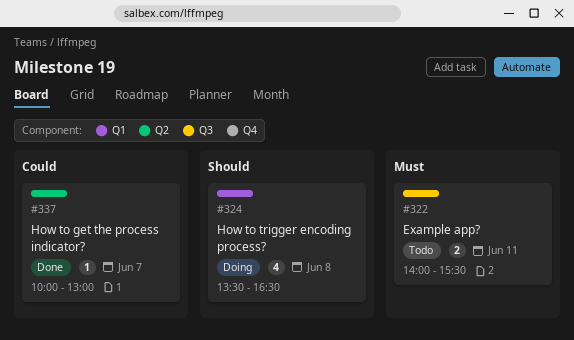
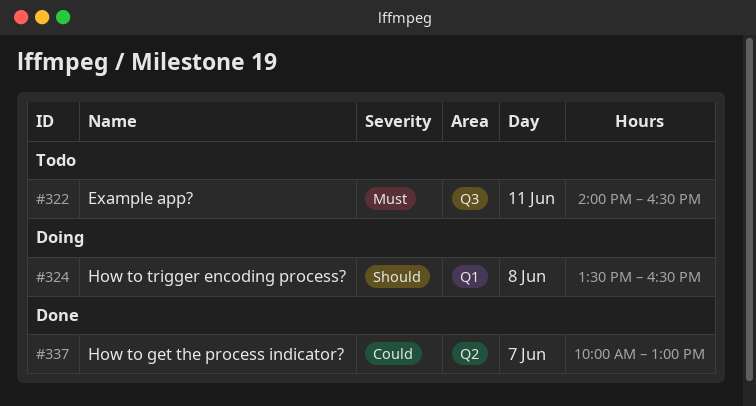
#322, ends: 15:30 -> 16:30

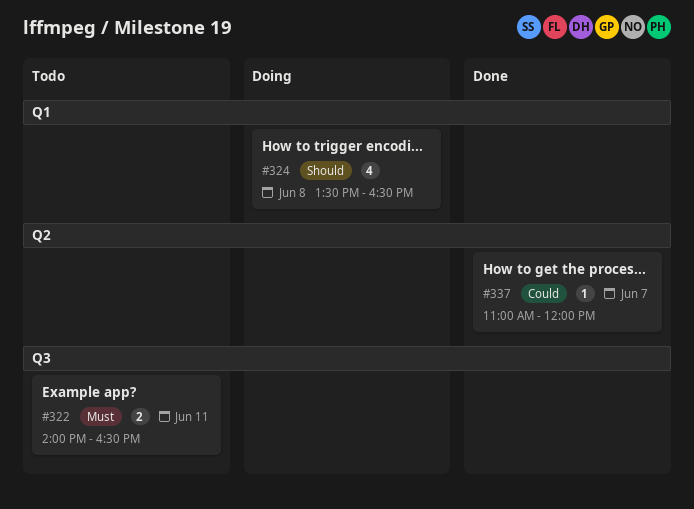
#337, begins: 10:00 -> 11:00
#337, ends: 13:00 -> 12:00

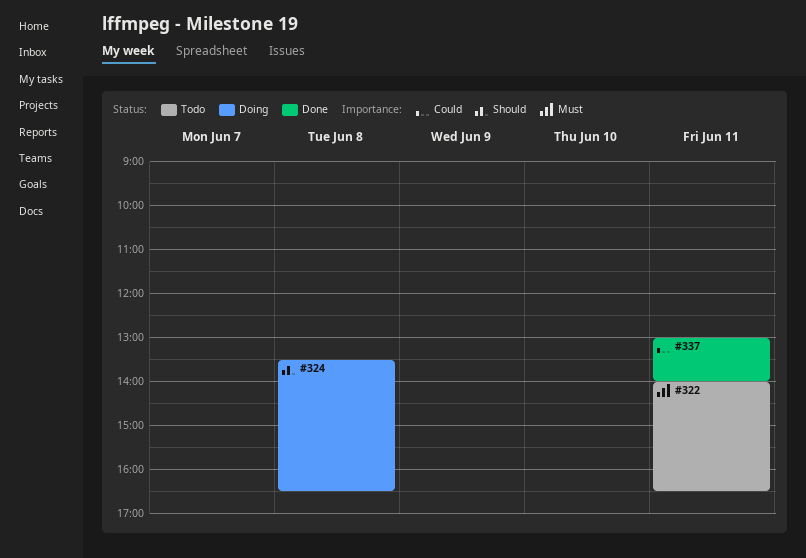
#337, day: Jun 7 -> Jun 11
#337, begins: 11:00 -> 13:00
#337, ends: 12:00 -> 14:00

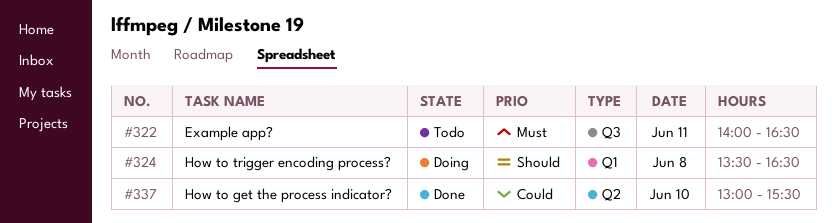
#337, day: Jun 11 -> Jun 10
#337, ends: 14:00 -> 15:30

